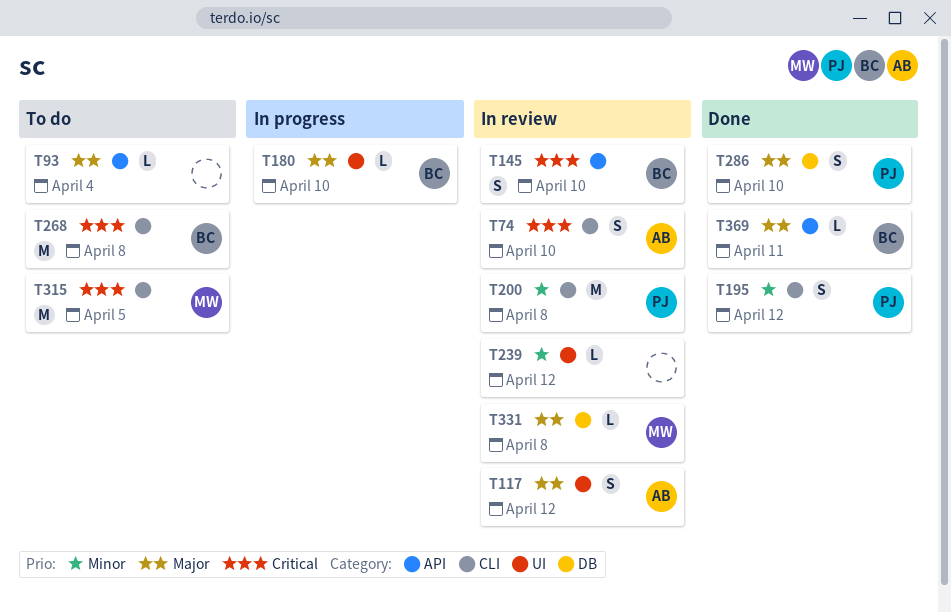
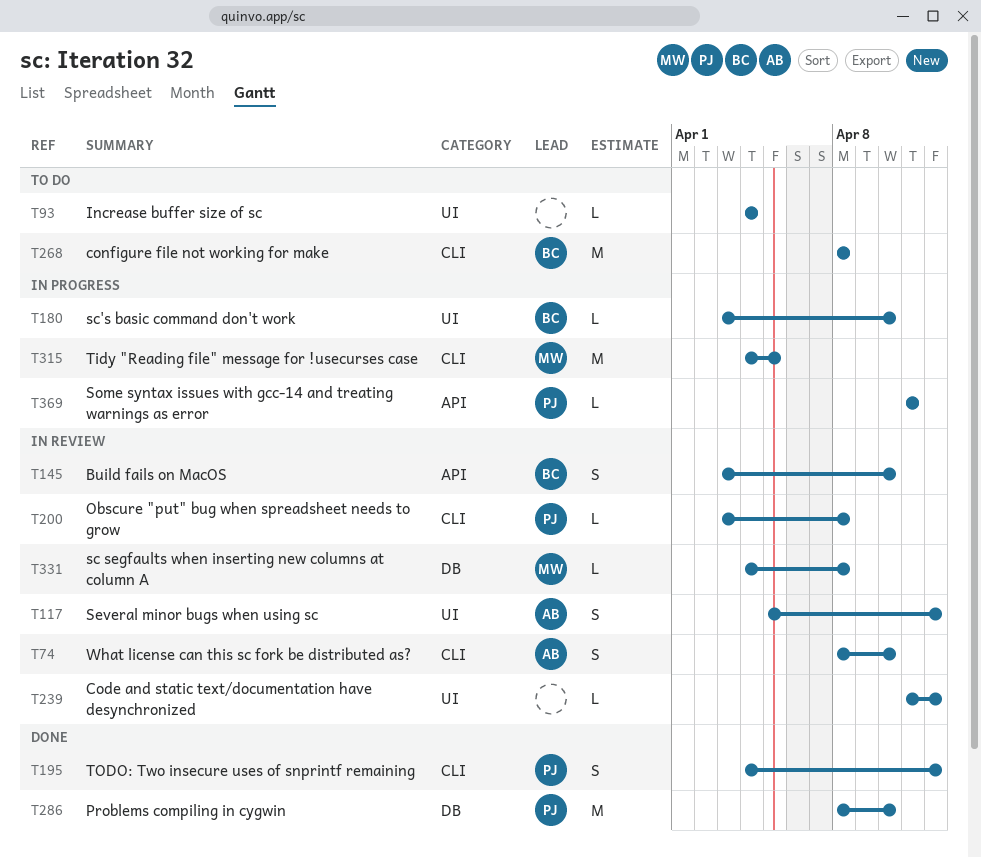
T93, label: API -> UI
T200, estimate: M -> L
T286, estimate: S -> M
T315, status: To do -> In progress
T369, status: Done -> In progress
T369, owner: BC -> PJ

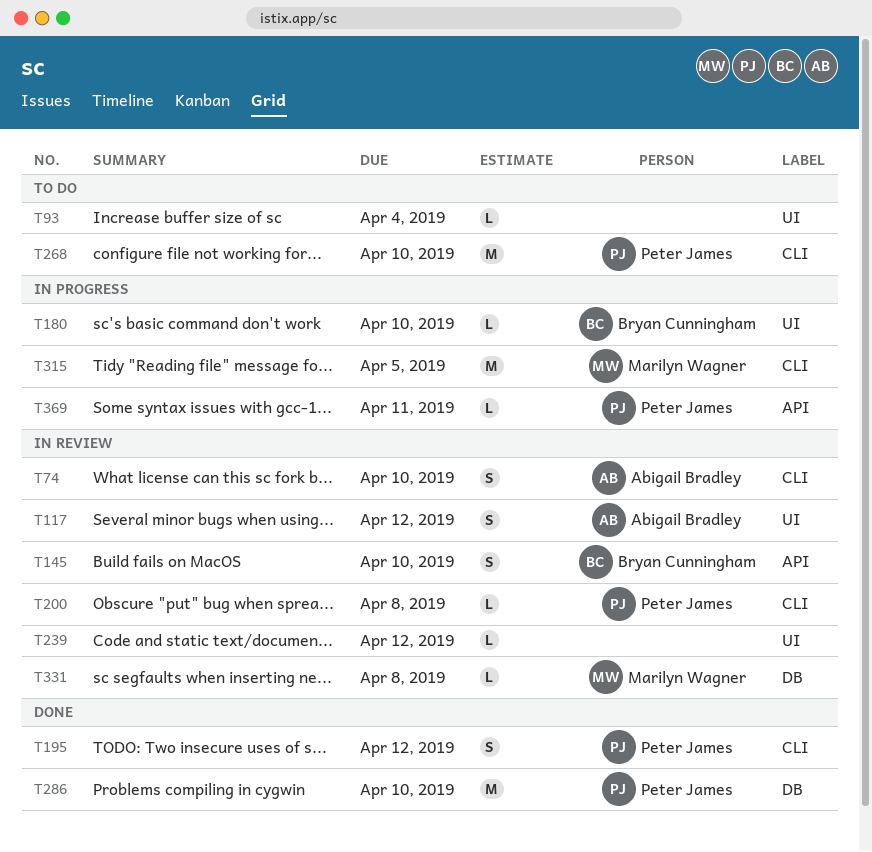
T268, owner: Bryan Cunningham -> Peter James
T268, due: Apr 8 -> Apr 10

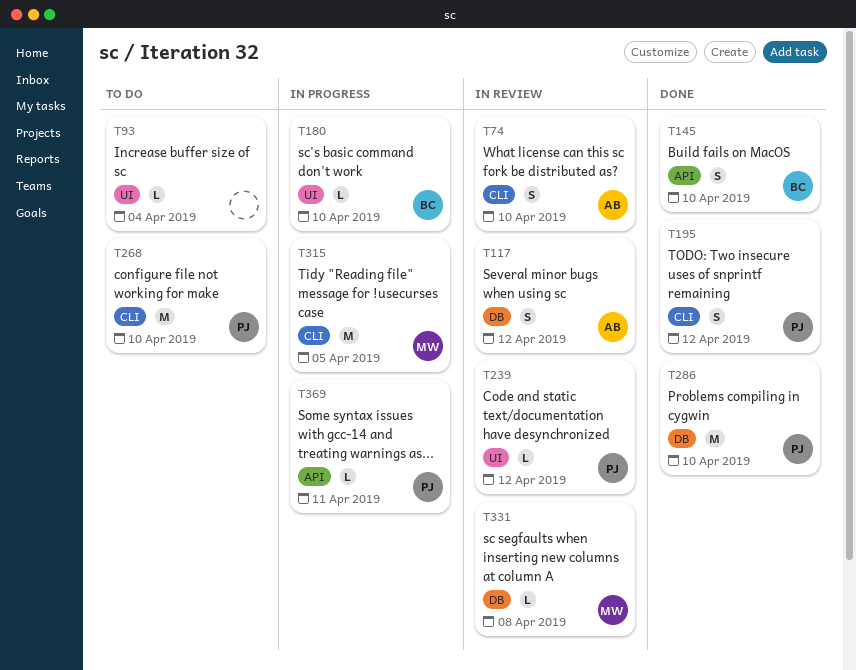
T117, label: UI -> DB
T145, status: In review -> Done
T200: present -> none
T239, owner: none -> Peter James

